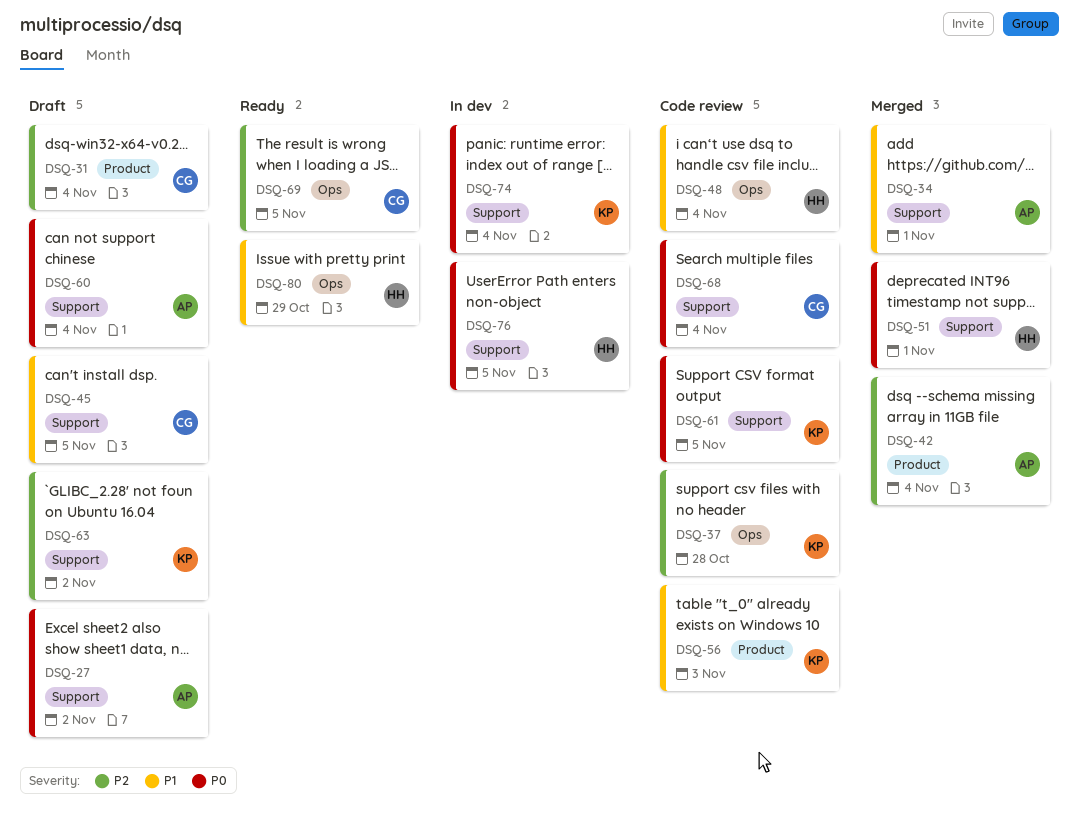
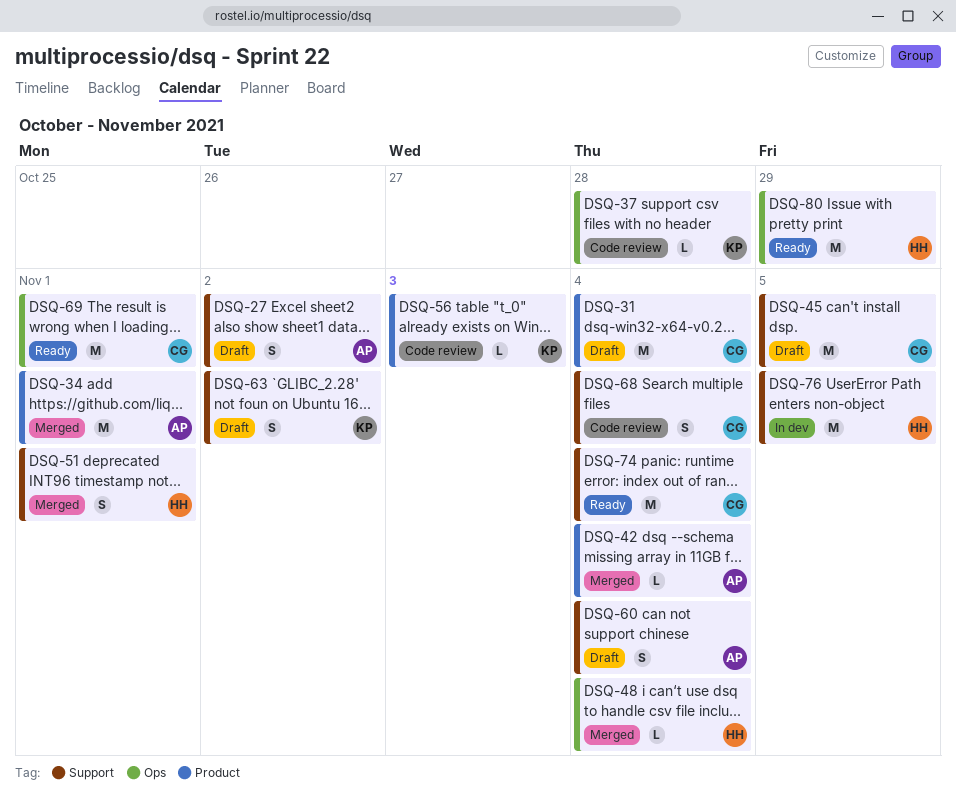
DSQ-34, label: Support -> Product
DSQ-48, status: Code review -> Merged
DSQ-61: present -> none
DSQ-69, due: Nov 5 -> Nov 1
DSQ-74, status: In dev -> Ready
DSQ-74, owner: KP -> CG

